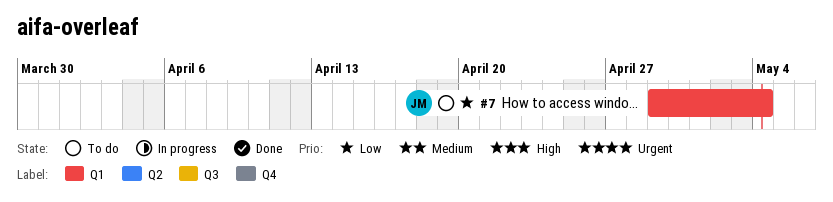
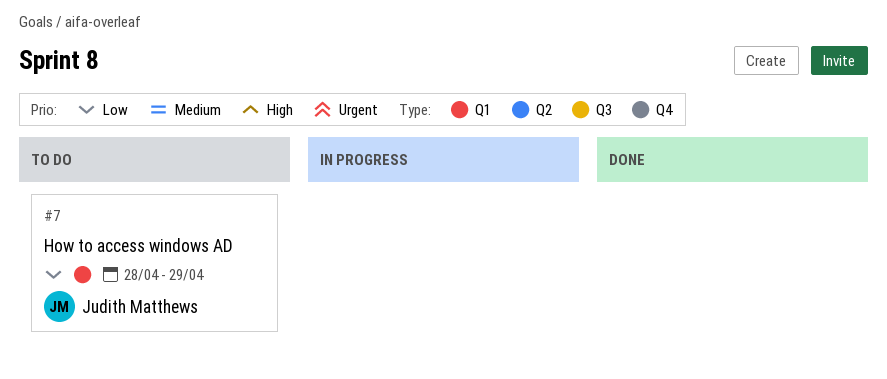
#7, start: Apr 29 -> Apr 28
#7, due: May 4 -> Apr 29

